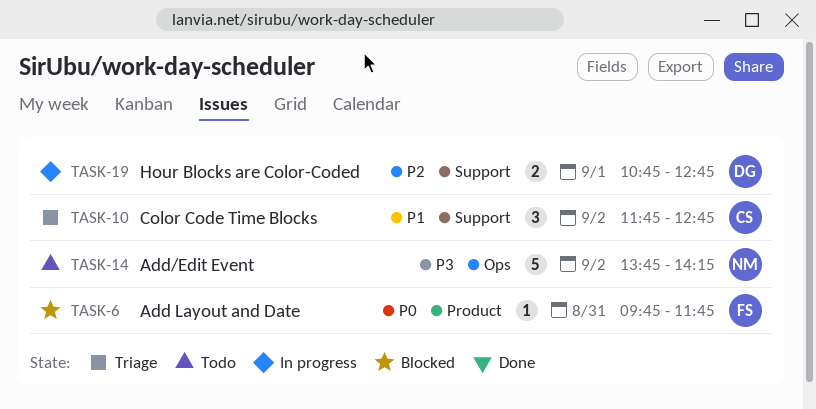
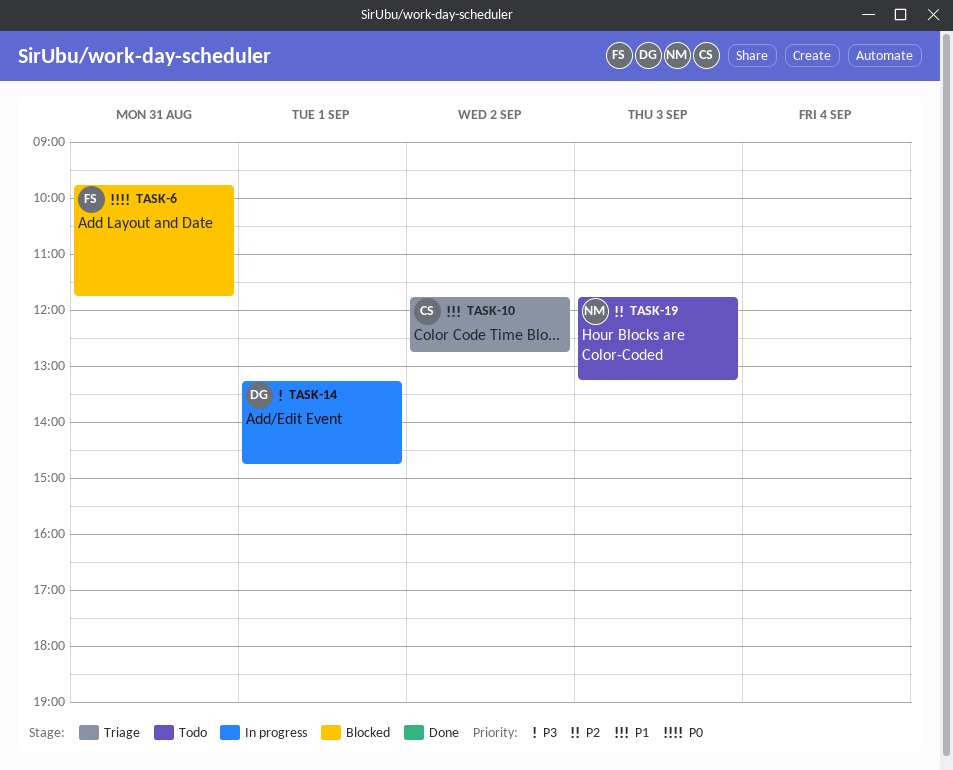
TASK-14, status: Todo -> In progress
TASK-14, owner: NM -> DG
TASK-14, day: Sep 2 -> Sep 1
TASK-14, begins: 13:45 -> 13:15
TASK-14, ends: 14:15 -> 14:45
TASK-19, status: In progress -> Todo
TASK-19, owner: DG -> NM
TASK-19, day: Sep 1 -> Sep 3
TASK-19, begins: 10:45 -> 11:45
TASK-19, ends: 12:45 -> 13:15

